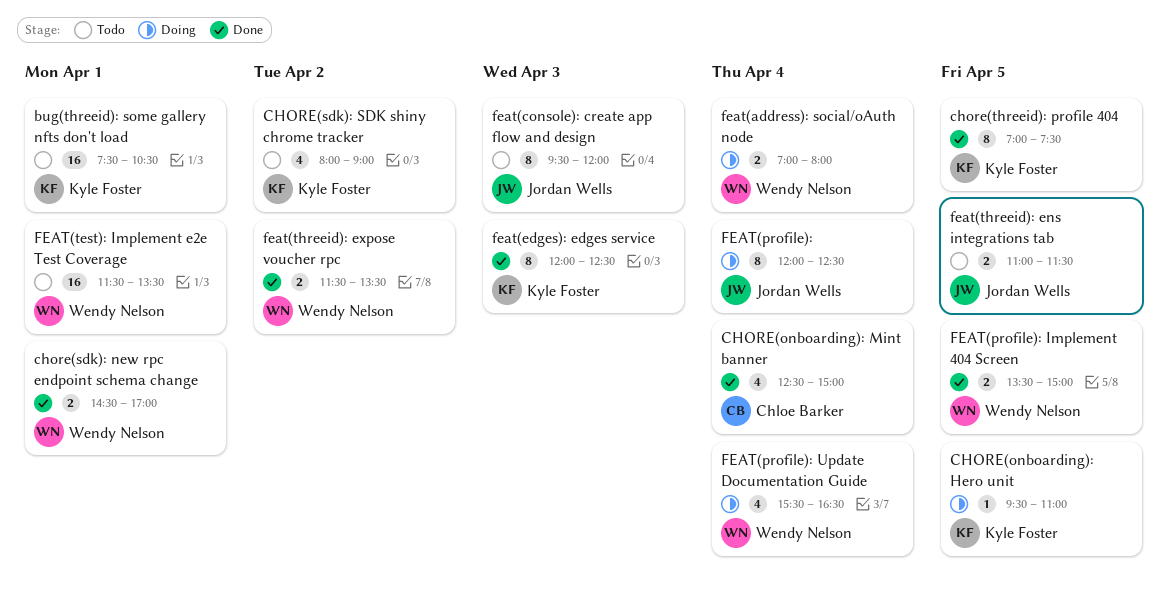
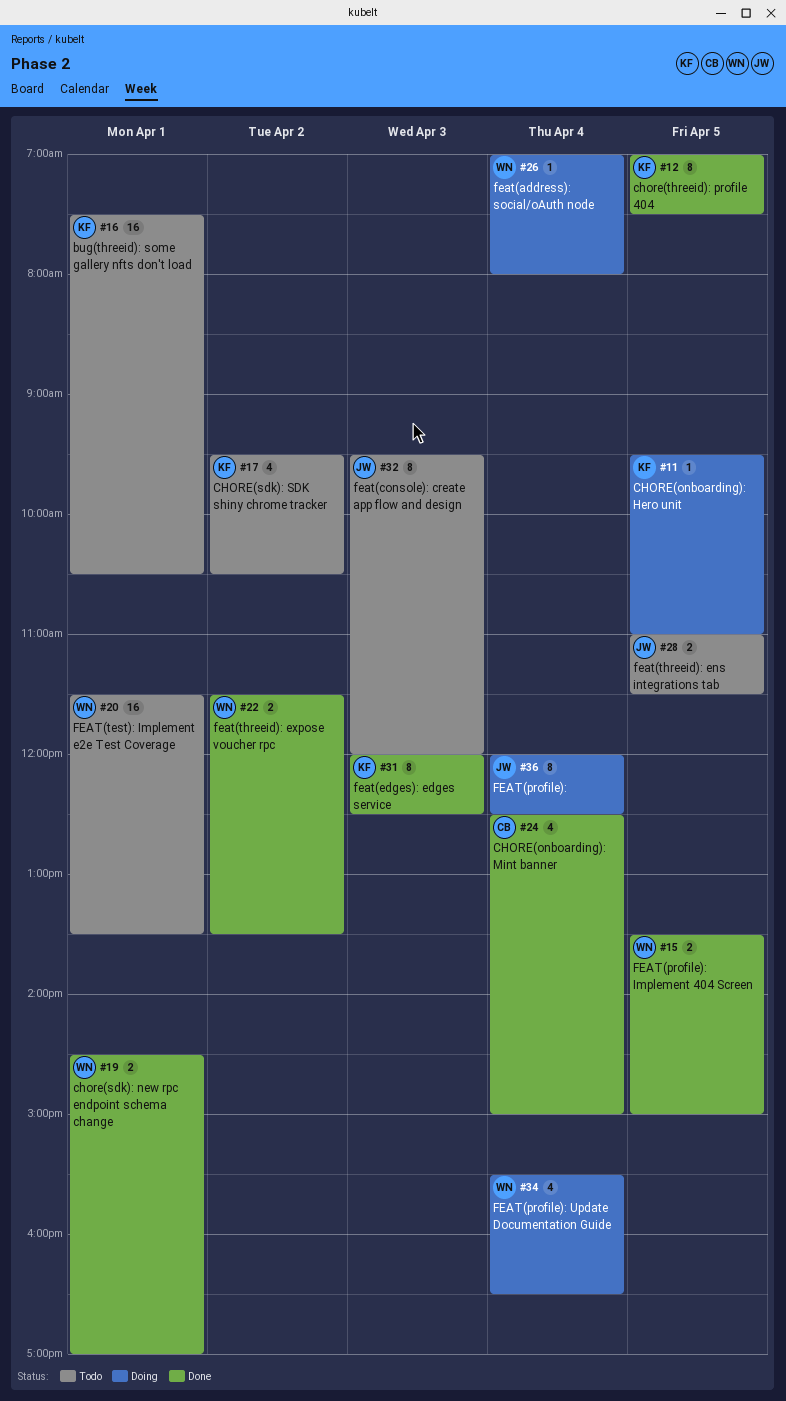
CHORE(sdk): SDK shiny chrome tracker, begins: 08:00 -> 09:30
CHORE(sdk): SDK shiny chrome tracker, ends: 09:00 -> 10:30
feat(address): social/oAuth node, estimate: 2 -> 1

